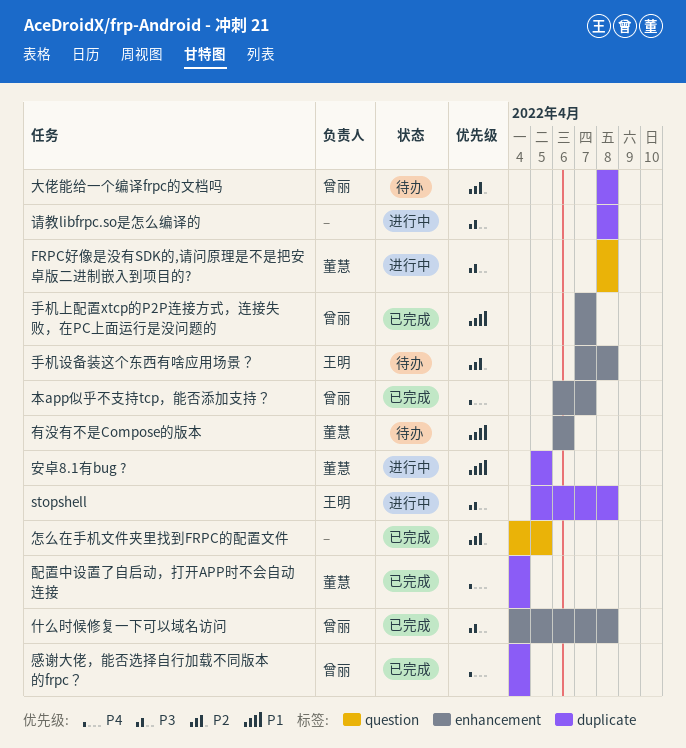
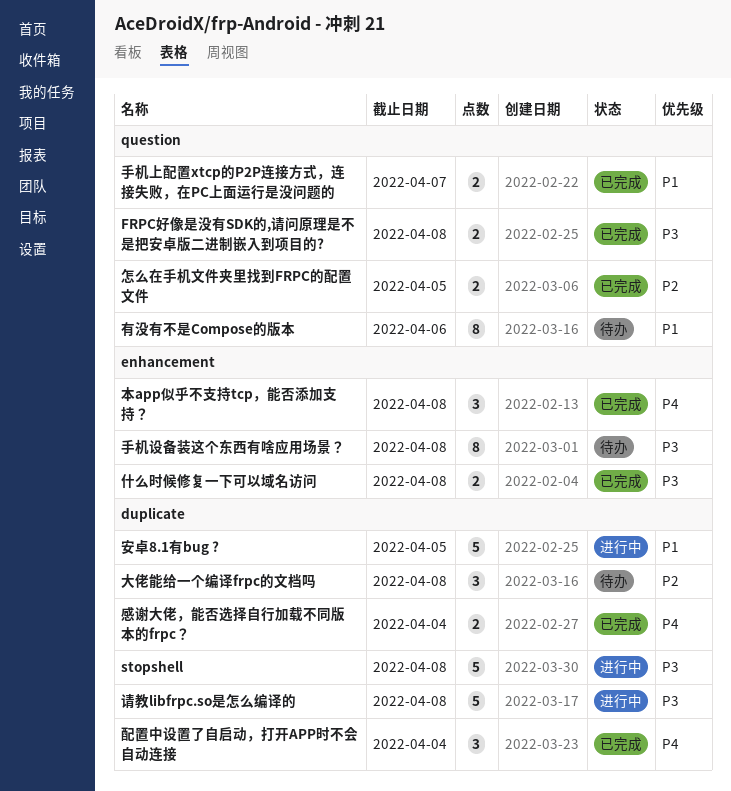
FRPC好像是没有SDK的,请问原理是不是把安卓版二进制嵌入到项目的?, status: 进行中 -> 已完成
手机上配置xtcp的P2P连接方式，连接失败，在PC上面运行是没问题的, label: enhancement -> question
手机设备装这个东西有啥应用场景？, priority: P2 -> P3
有没有不是Compose的版本, label: enhancement -> question
本app似乎不支持tcp，能否添加支持？, due: Apr 7 -> Apr 8

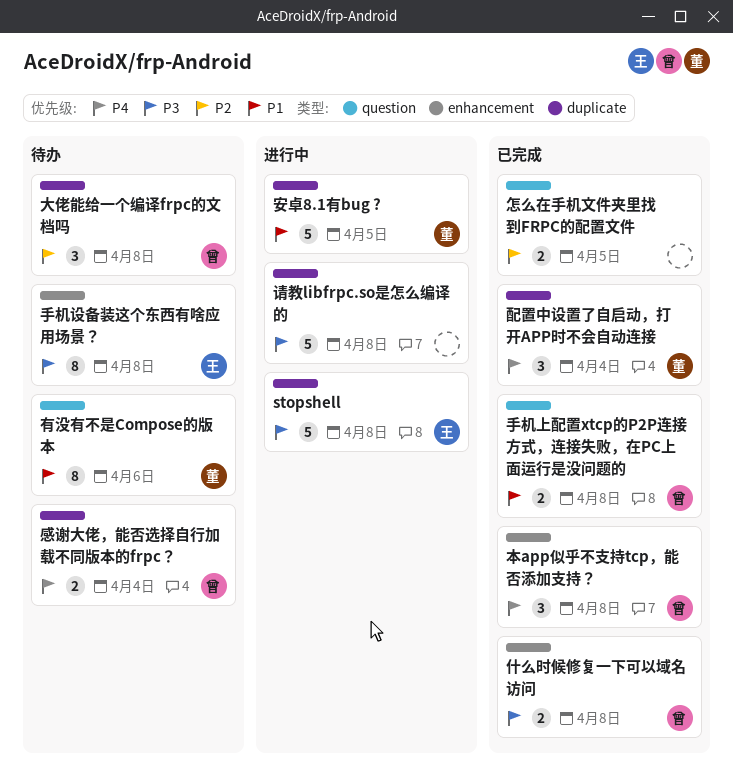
FRPC好像是没有SDK的,请问原理是不是把安卓版二进制嵌入到项目的?: present -> none
感谢大佬，能否选择自行加载不同版本的frpc？, status: 已完成 -> 待办
手机上配置xtcp的P2P连接方式，连接失败，在PC上面运行是没问题的, due: Apr 7 -> Apr 8

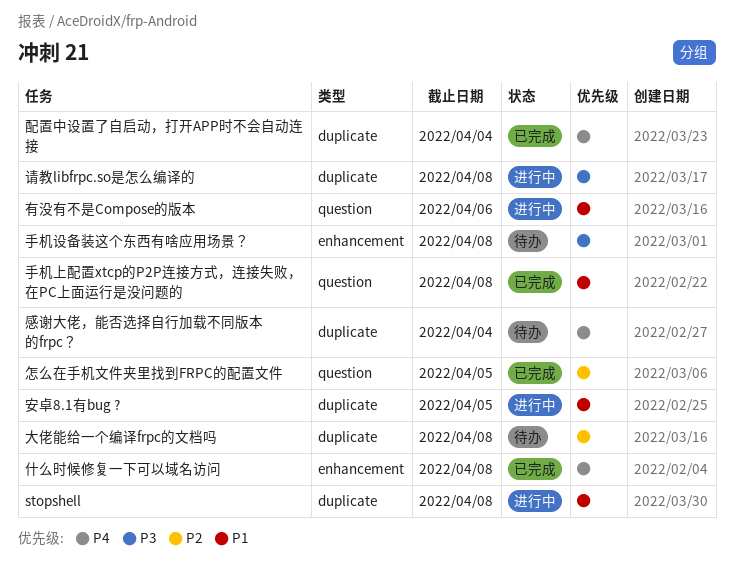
stopshell, priority: P3 -> P1
什么时候修复一下可以域名访问, priority: P3 -> P4
有没有不是Compose的版本, status: 待办 -> 进行中
本app似乎不支持tcp，能否添加支持？: present -> none

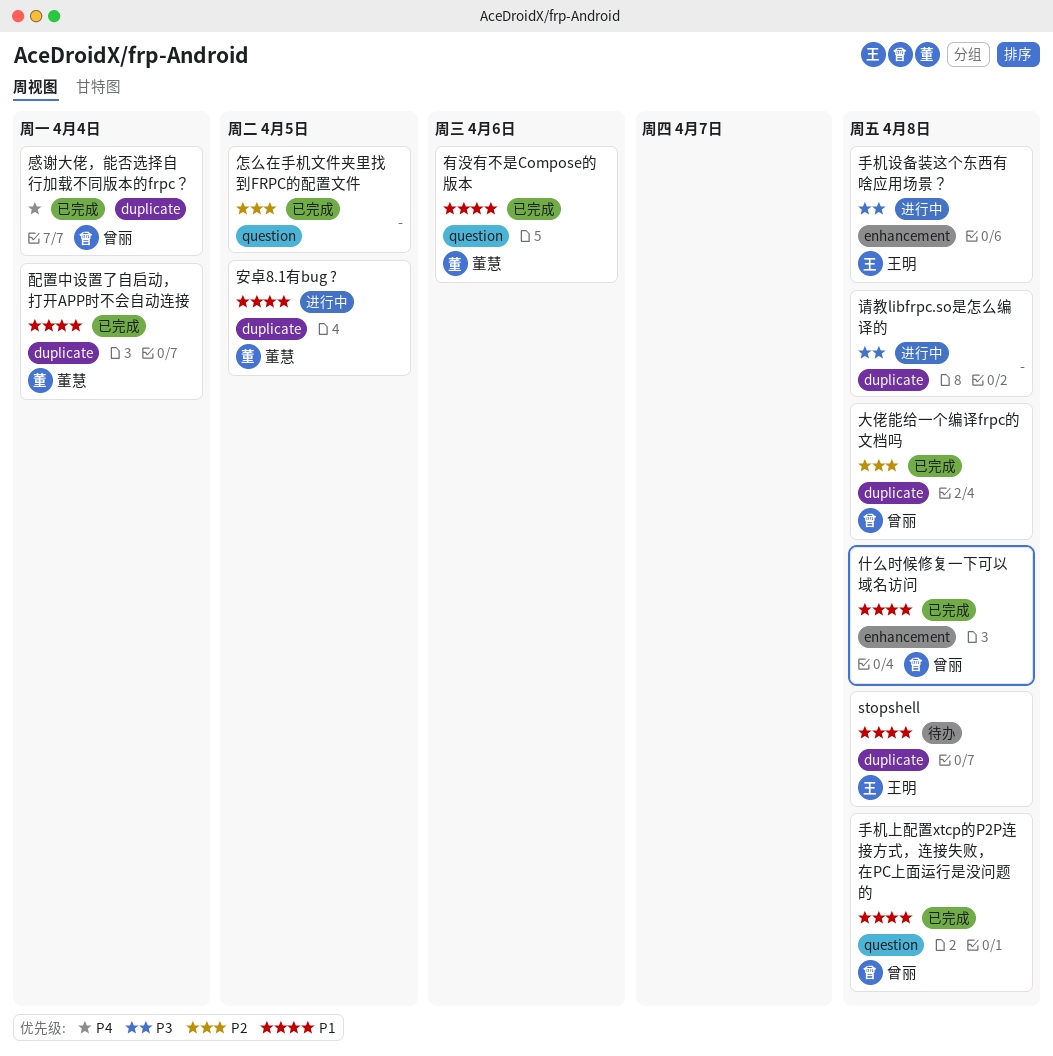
stopshell, status: 进行中 -> 待办
什么时候修复一下可以域名访问, priority: P4 -> P1
大佬能给一个编译frpc的文档吗, status: 待办 -> 已完成
感谢大佬，能否选择自行加载不同版本的frpc？, status: 待办 -> 已完成
手机设备装这个东西有啥应用场景？, status: 待办 -> 进行中
有没有不是Compose的版本, status: 进行中 -> 已完成
配置中设置了自启动，打开APP时不会自动连接, priority: P4 -> P1

